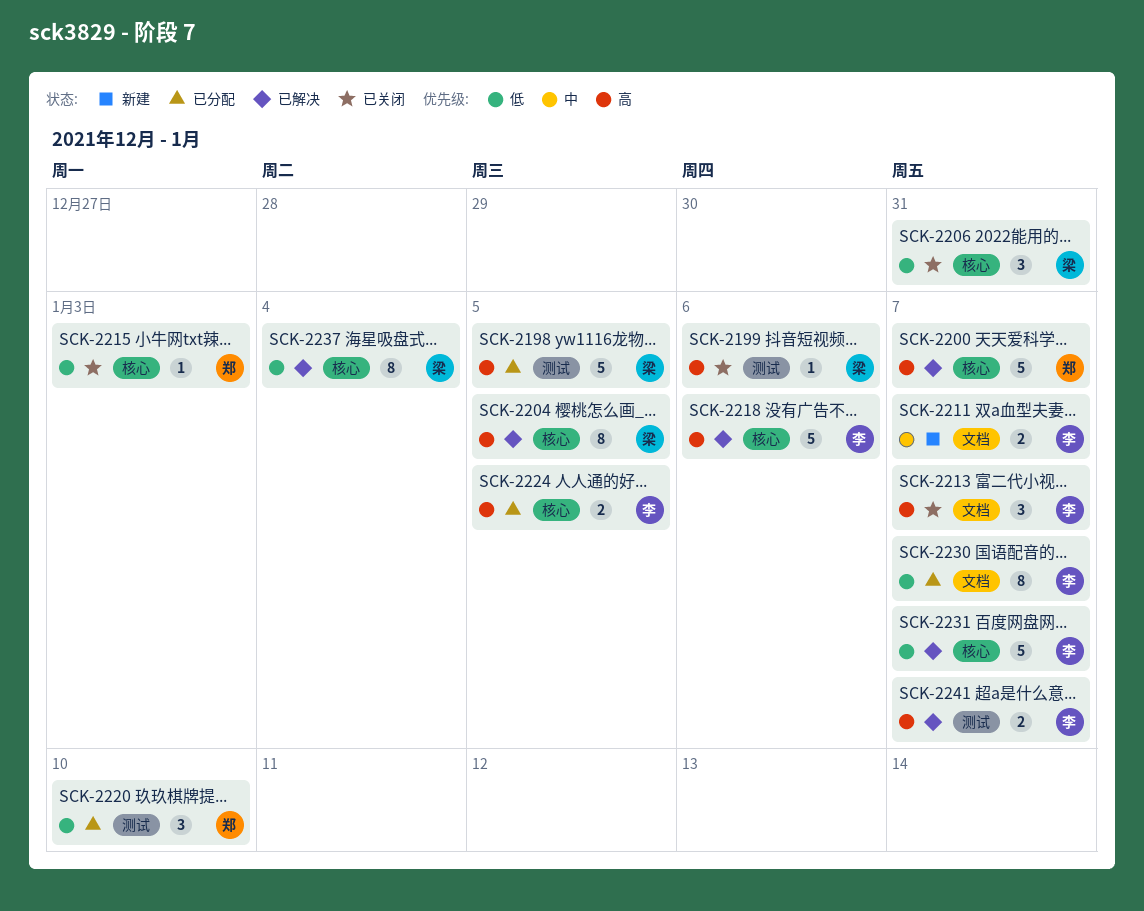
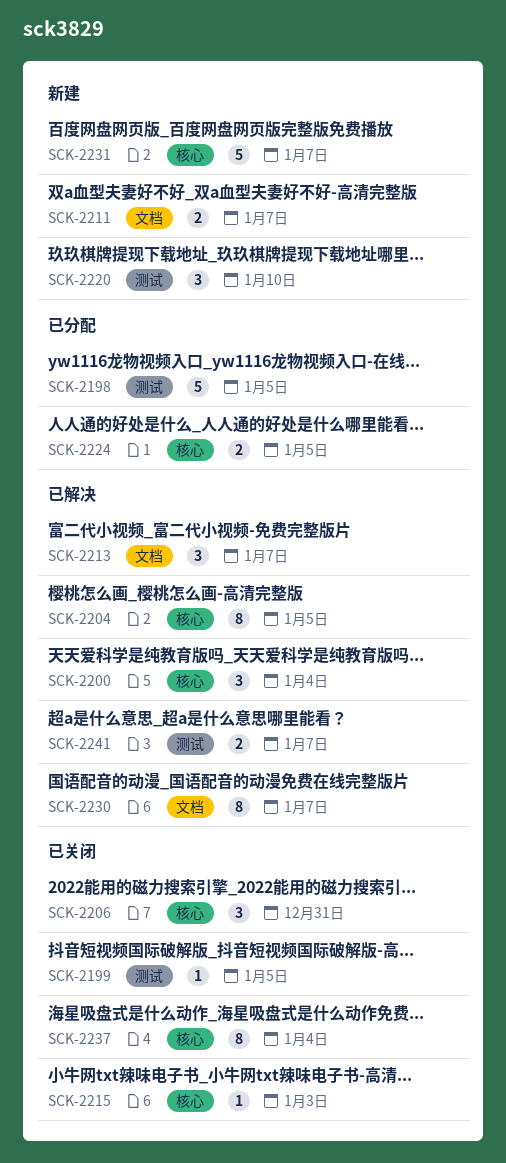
SCK-2199, due: Jan 6 -> Jan 5
SCK-2200, estimate: 5 -> 3
SCK-2200, due: Jan 7 -> Jan 4
SCK-2213, status: 已关闭 -> 已解决
SCK-2218: present -> none
SCK-2220, status: 已分配 -> 新建
SCK-2230, status: 已分配 -> 已解决
SCK-2231, status: 已解决 -> 新建
SCK-2237, status: 已解决 -> 已关闭

